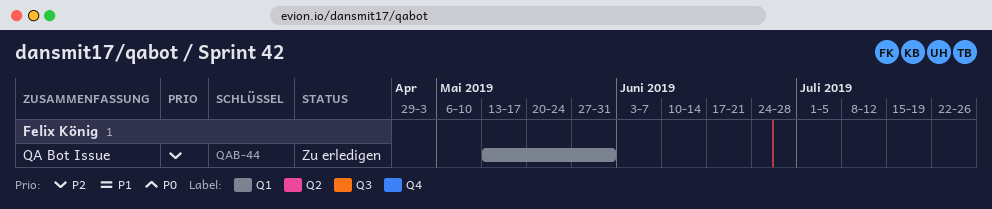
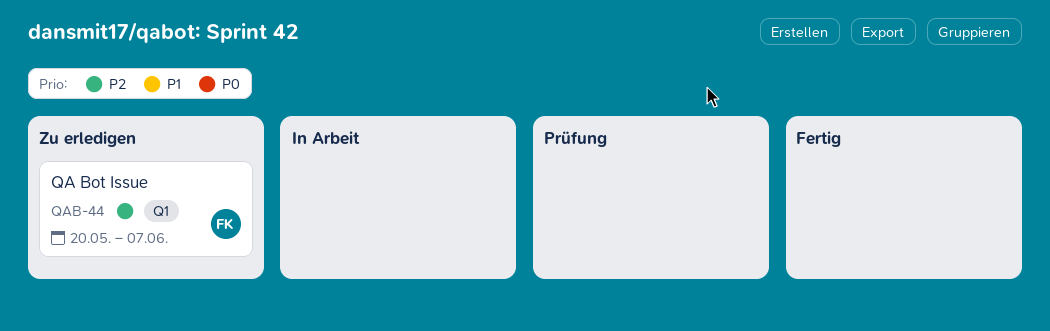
QAB-44, start: May 13 -> May 20
QAB-44, due: May 31 -> Jun 7

